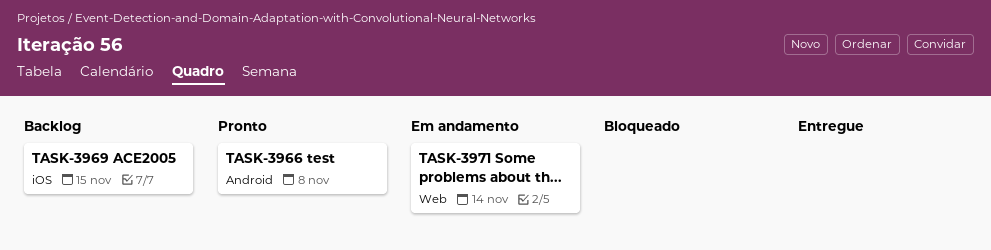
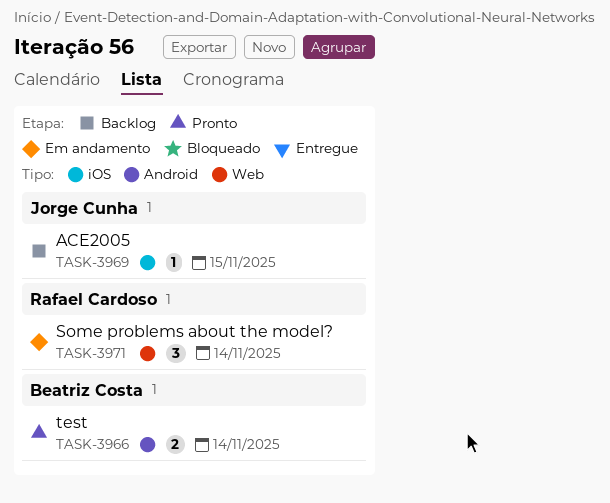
TASK-3966, due: Nov 8 -> Nov 14

